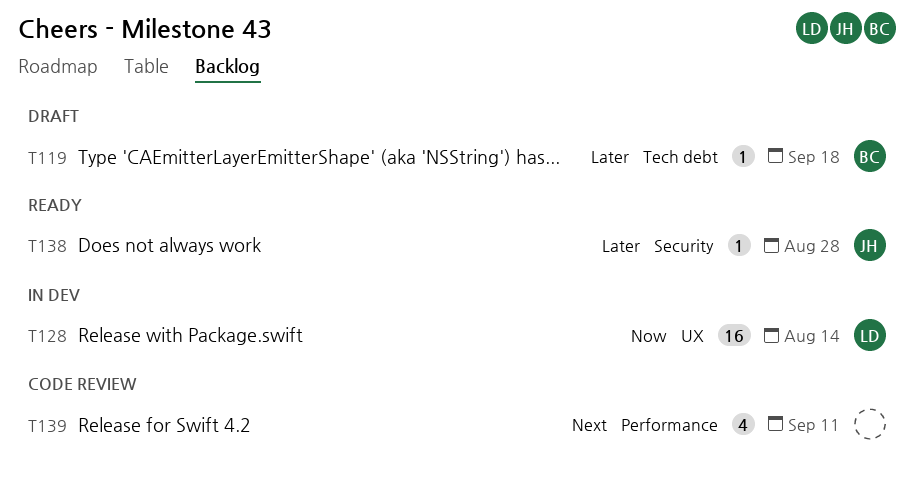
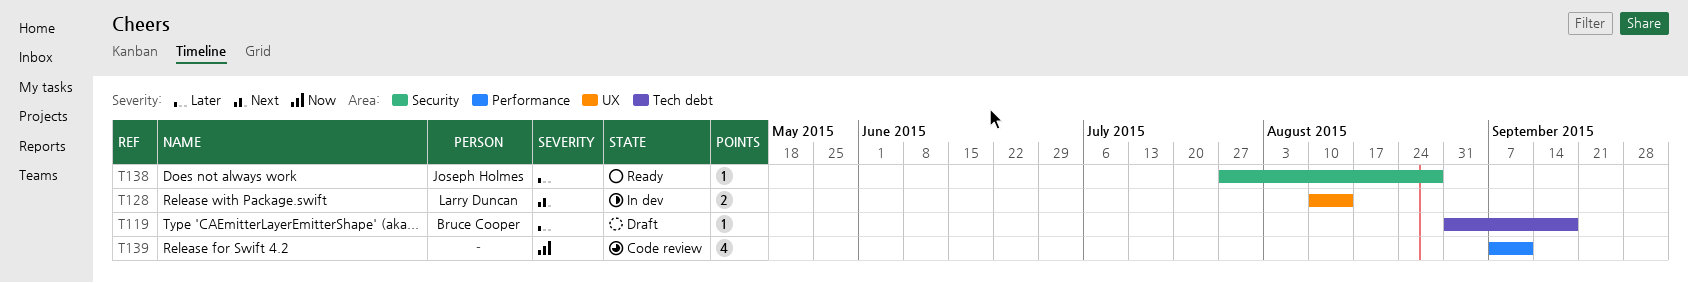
T128, priority: Now -> Next
T128, estimate: 16 -> 2
T139, priority: Next -> Now

